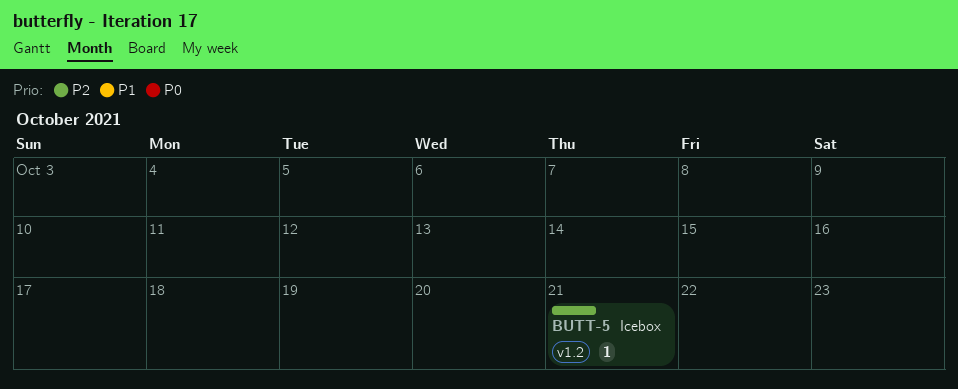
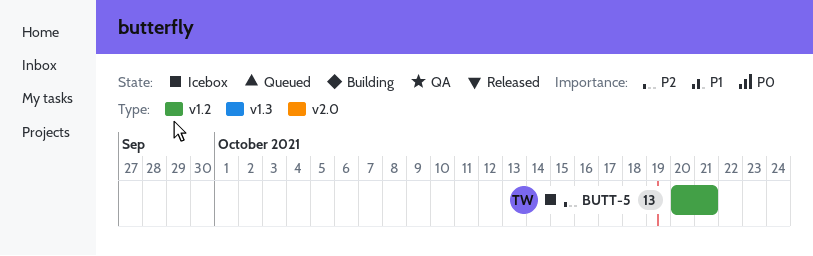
BUTT-5, estimate: 1 -> 13

